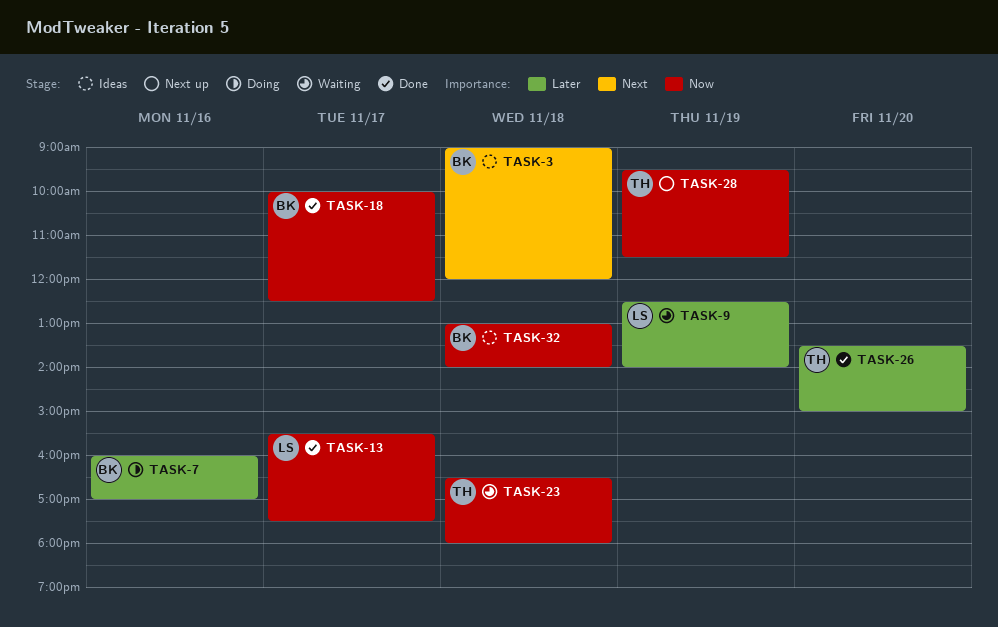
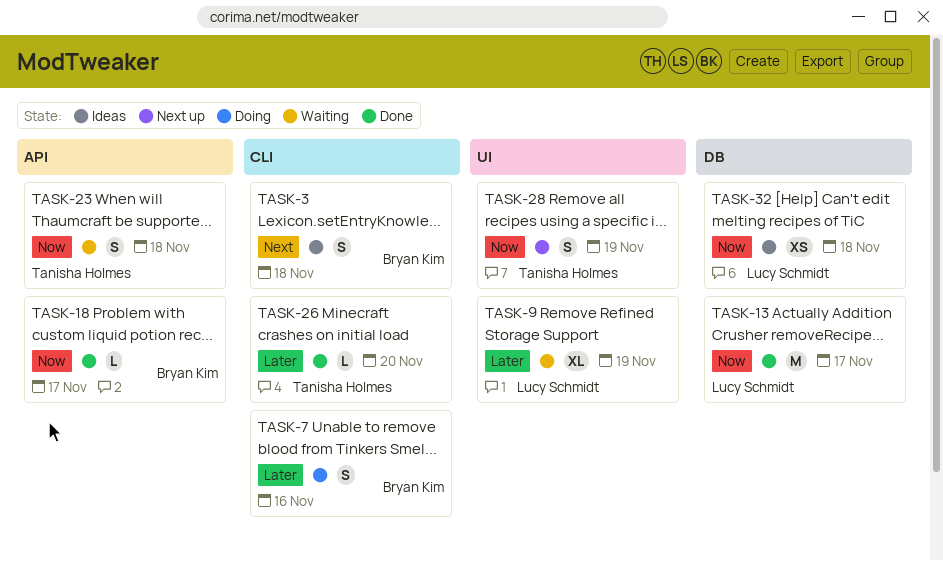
TASK-32, owner: Bryan Kim -> Lucy Schmidt

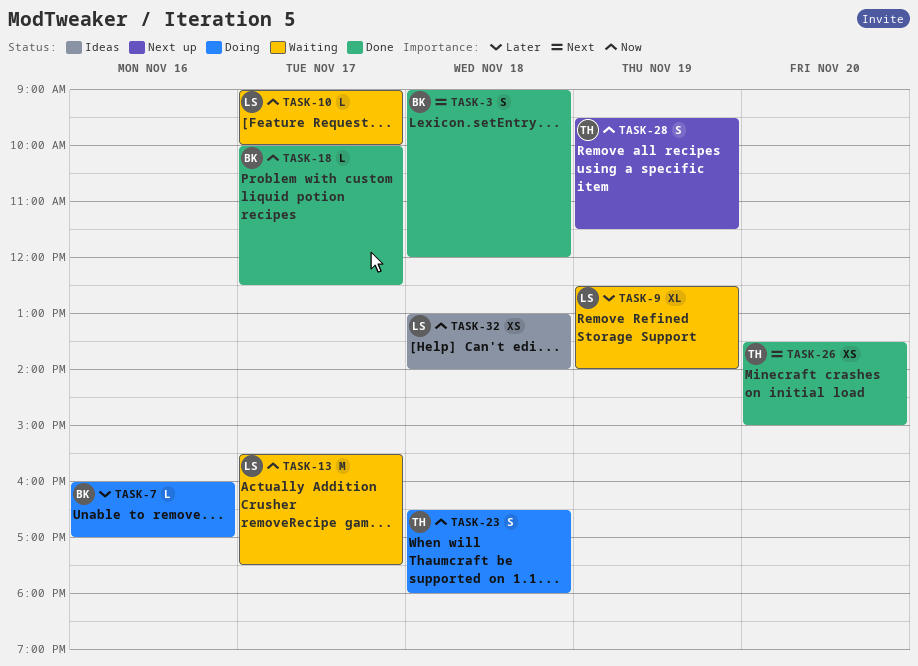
TASK-3, status: Ideas -> Done
TASK-7, estimate: S -> L
TASK-10: none -> present
TASK-13, status: Done -> Waiting
TASK-23, status: Waiting -> Doing
TASK-26, priority: Later -> Next
TASK-26, estimate: L -> XS

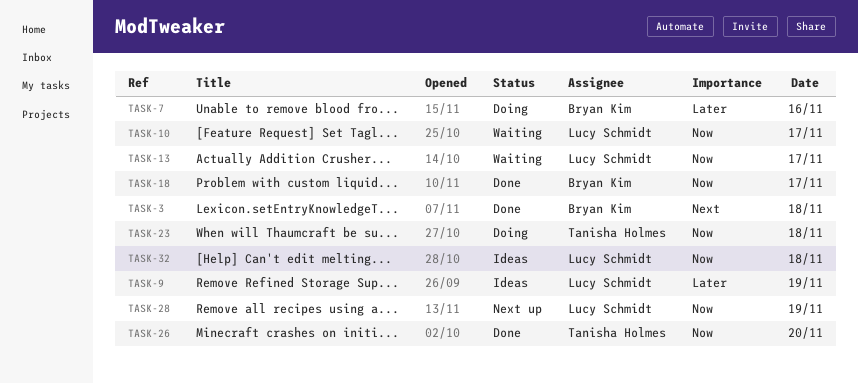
TASK-9, status: Waiting -> Ideas
TASK-26, priority: Next -> Now
TASK-28, owner: Tanisha Holmes -> Lucy Schmidt

